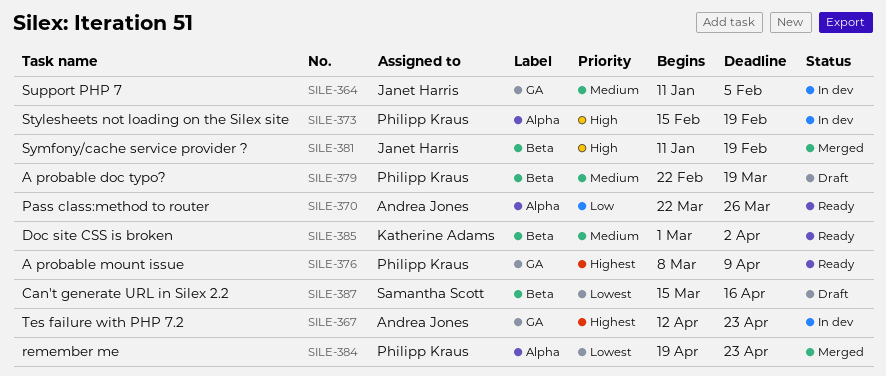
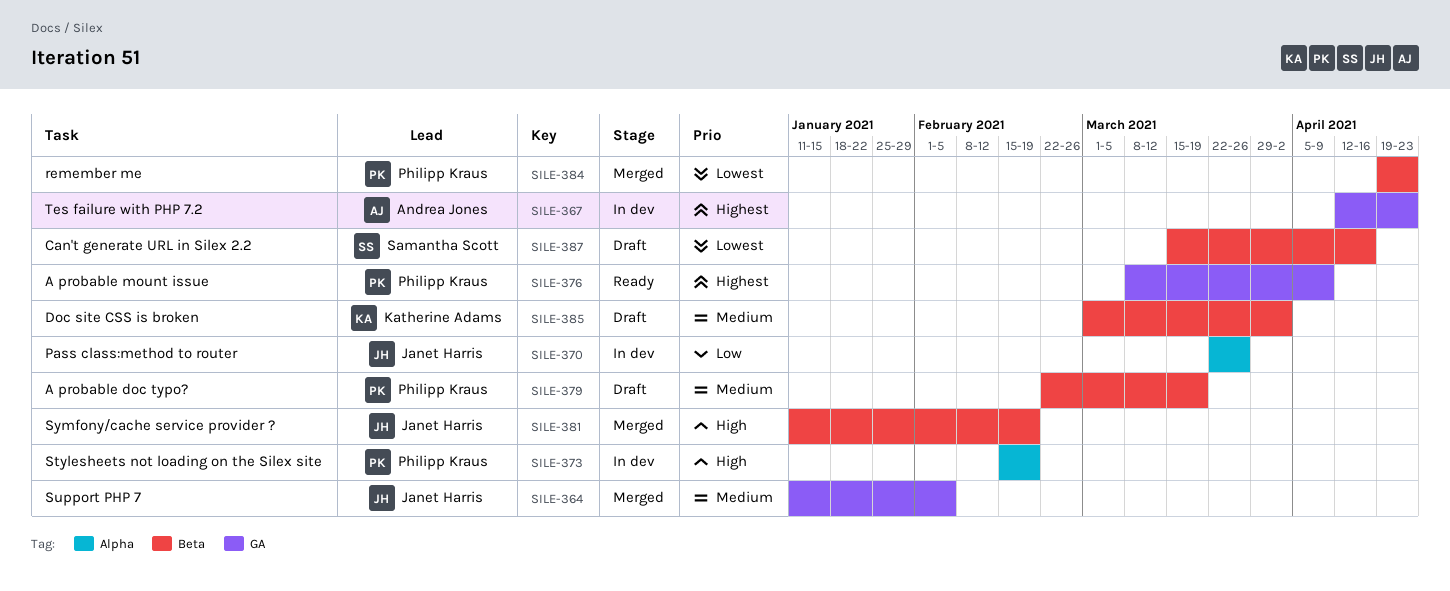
SILE-364, status: In dev -> Merged
SILE-370, status: Ready -> In dev
SILE-370, owner: Andrea Jones -> Janet Harris
SILE-384, label: Alpha -> Beta
SILE-385, status: Ready -> Draft

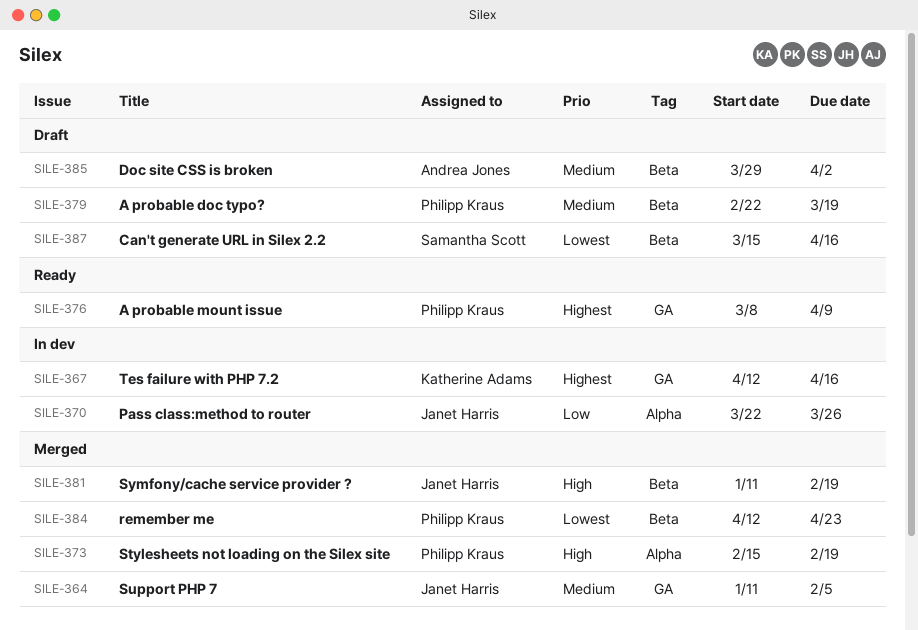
SILE-367, owner: Andrea Jones -> Katherine Adams
SILE-367, due: Apr 23 -> Apr 16
SILE-373, status: In dev -> Merged
SILE-384, start: Apr 19 -> Apr 12
SILE-385, owner: Katherine Adams -> Andrea Jones
SILE-385, start: Mar 1 -> Mar 29

